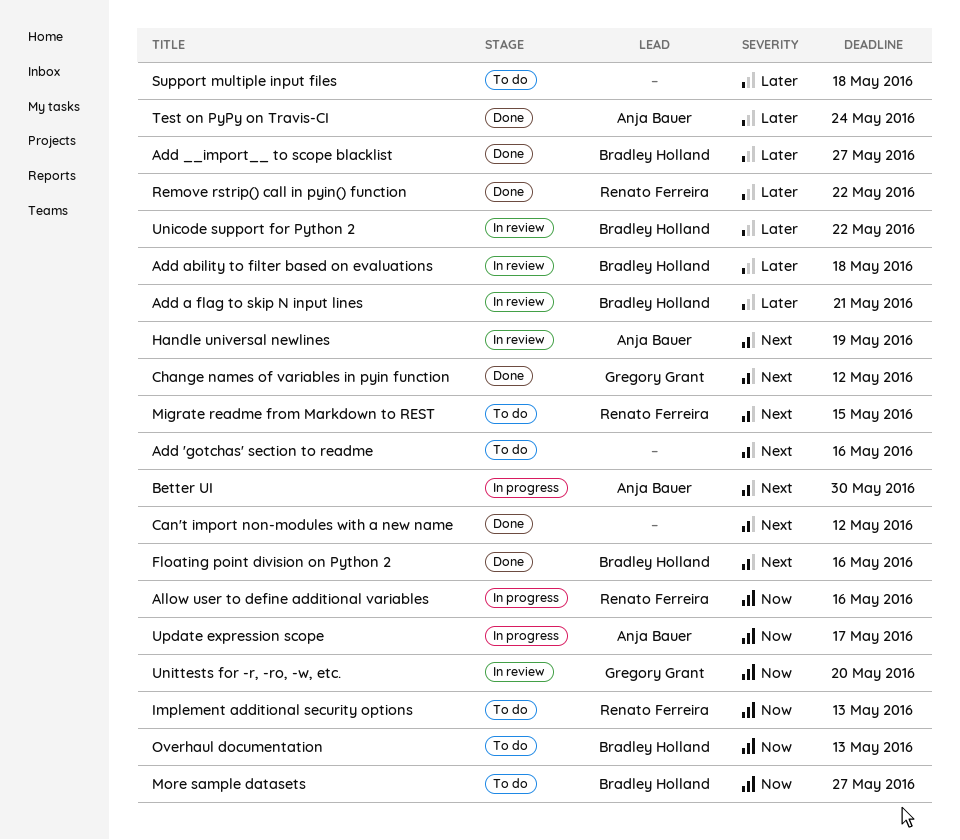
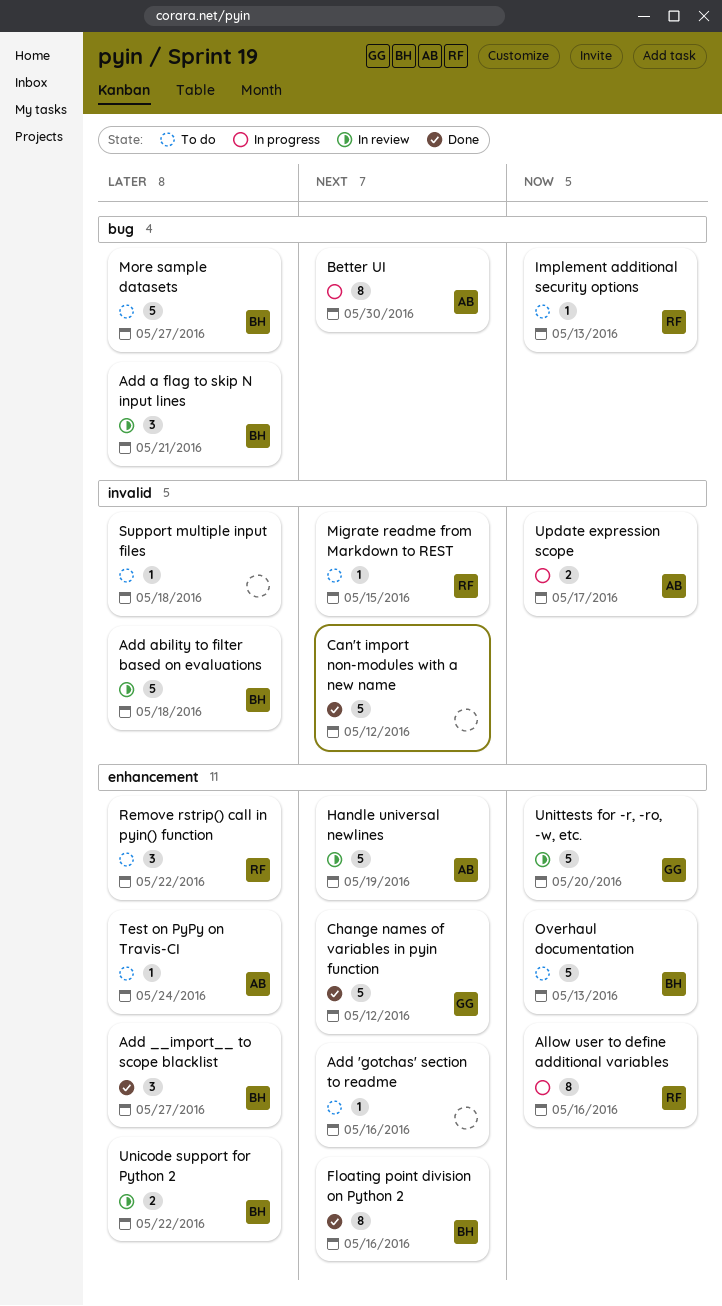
More sample datasets, priority: Now -> Later
Remove rstrip() call in pyin() function, status: Done -> To do
Test on PyPy on Travis-CI, status: Done -> To do

